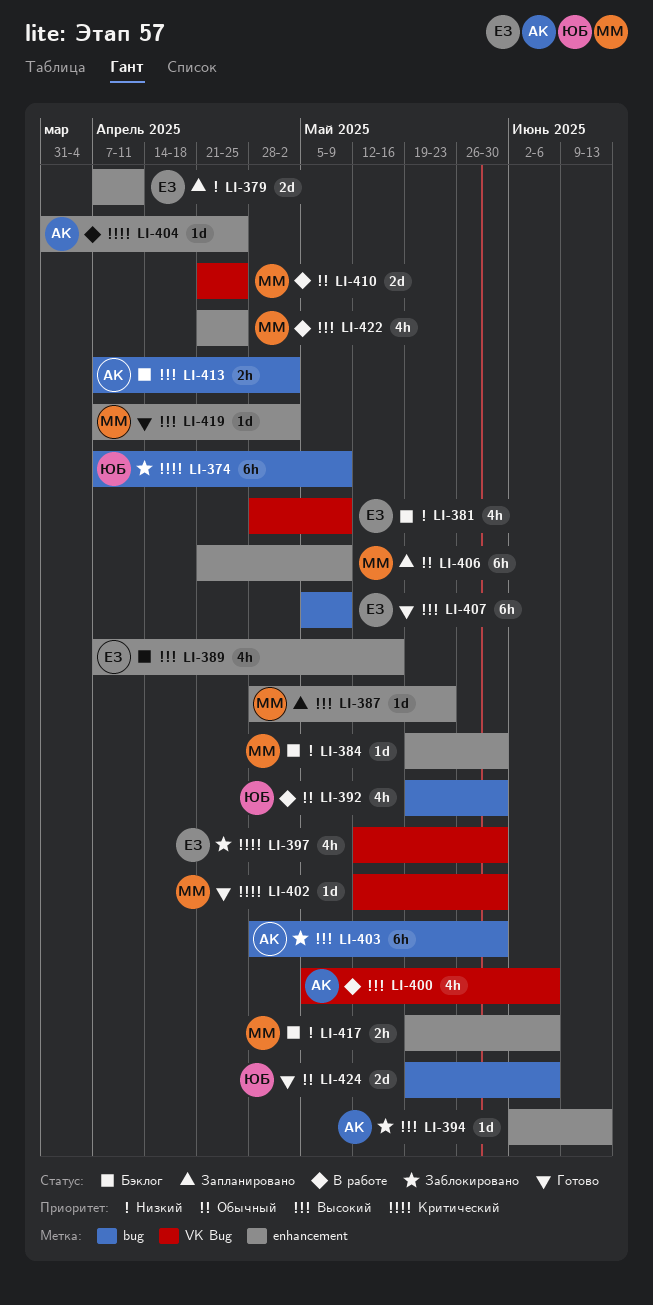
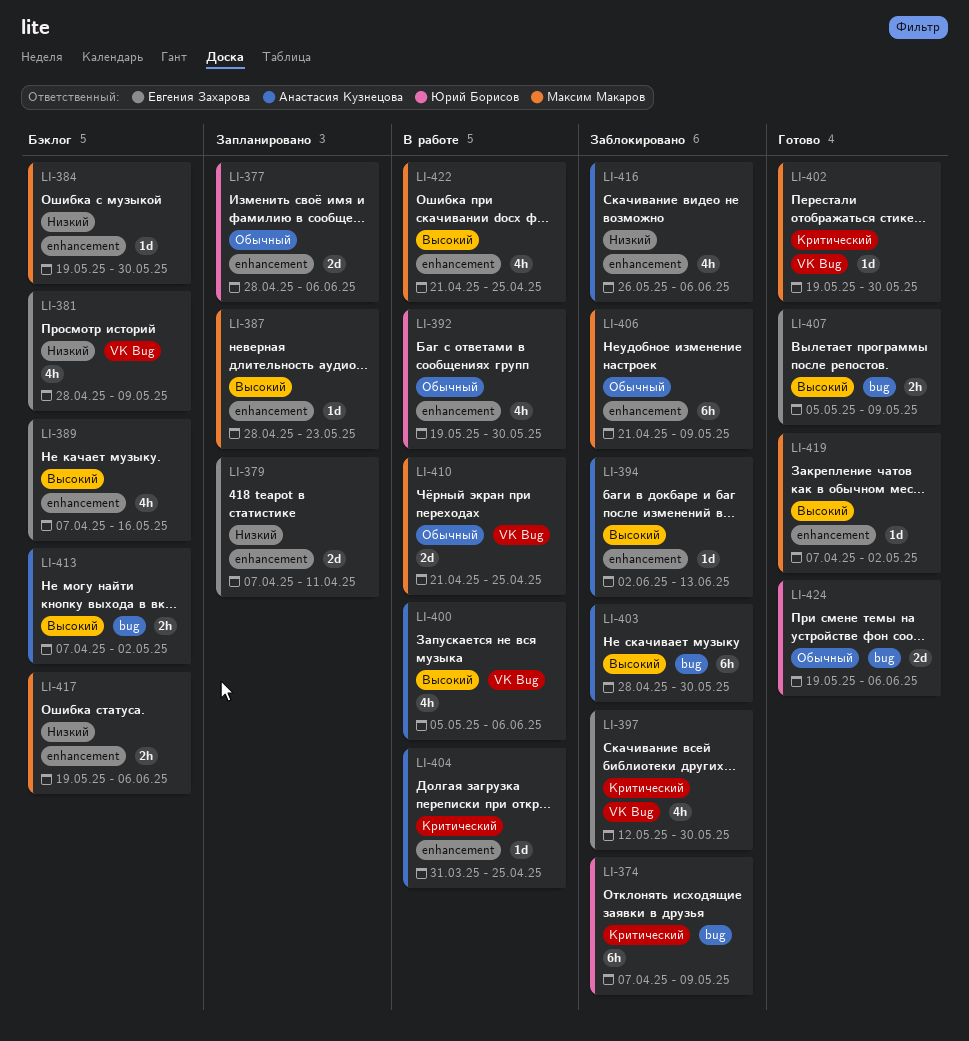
LI-377: none -> present
LI-392, label: bug -> enhancement
LI-402, start: May 12 -> May 19
LI-406, status: Запланировано -> Заблокировано
LI-407, estimate: 6h -> 2h
LI-416: none -> present

